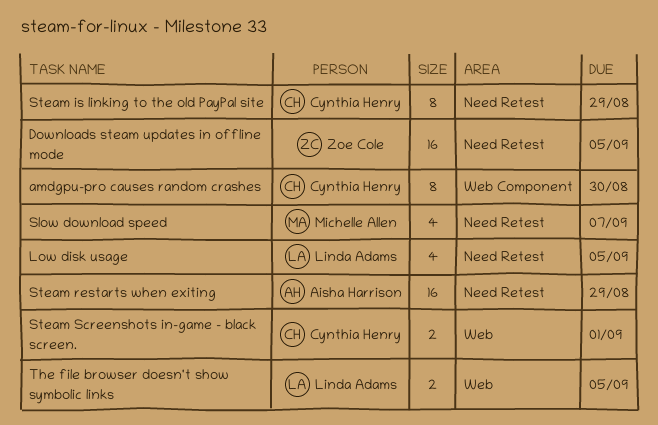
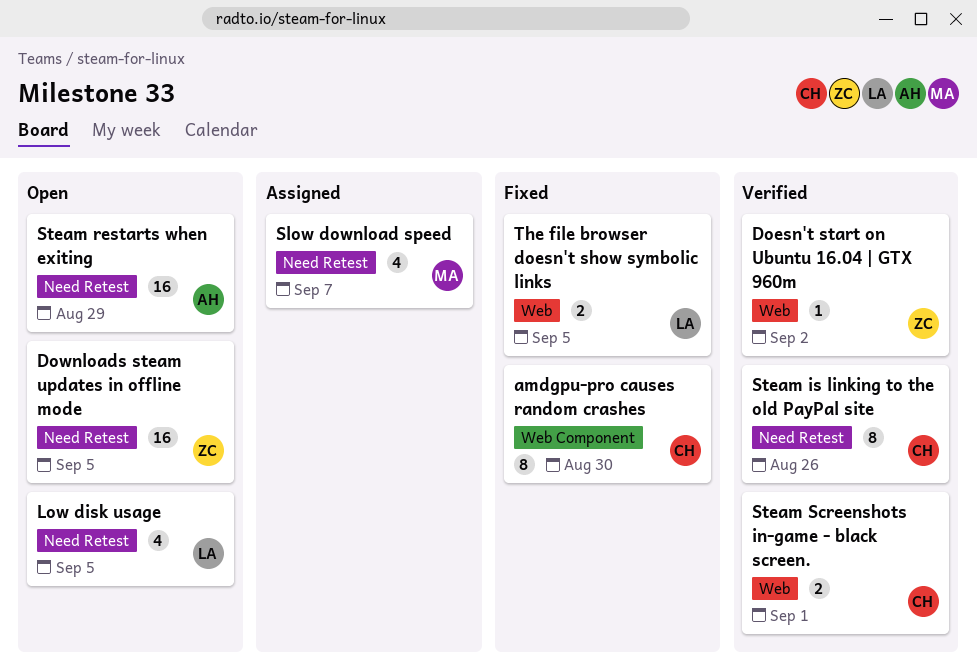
Doesn't start on Ubuntu 16.04 | GTX 960m: none -> present
Steam is linking to the old PayPal site, due: Aug 29 -> Aug 26

